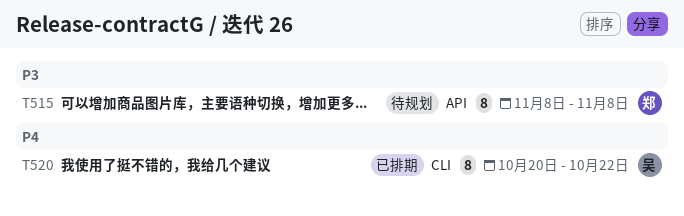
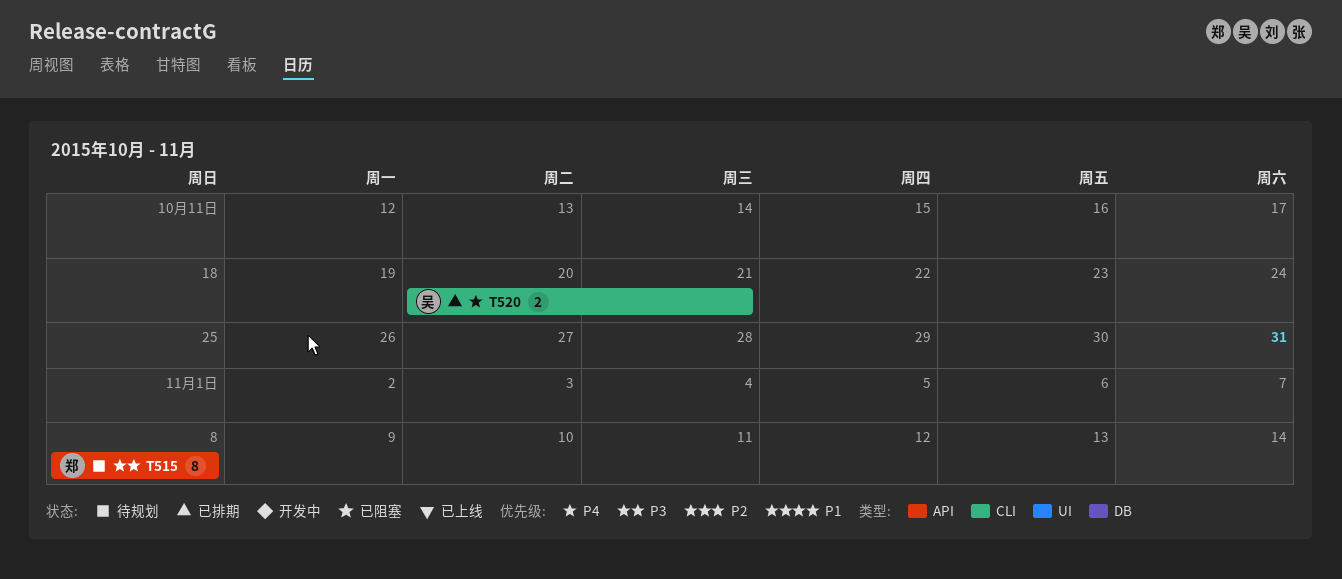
T520, estimate: 8 -> 2
T520, due: Oct 22 -> Oct 21

